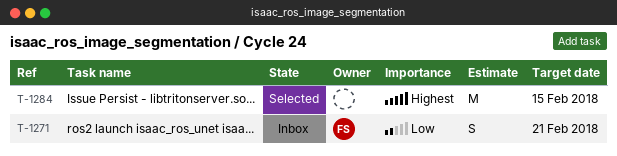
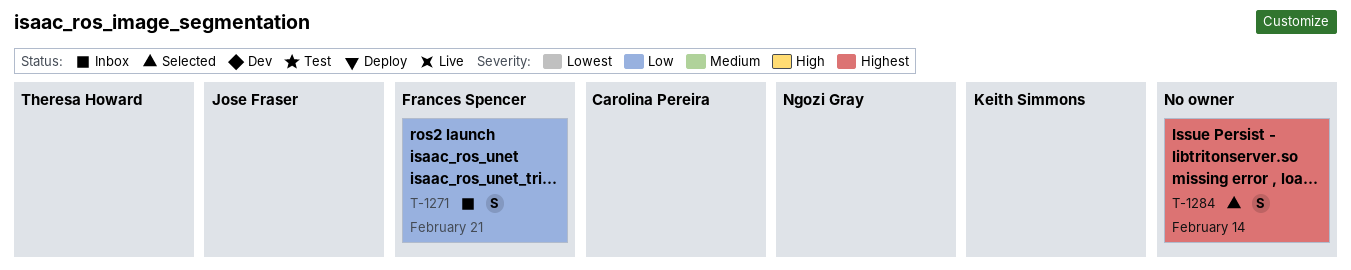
T-1284, estimate: M -> S
T-1284, due: Feb 15 -> Feb 14

